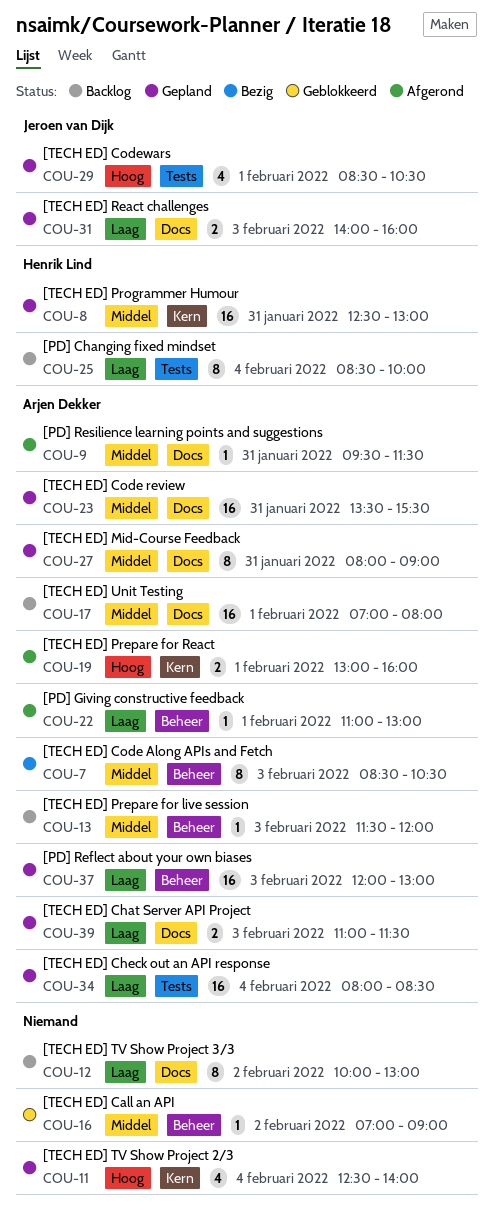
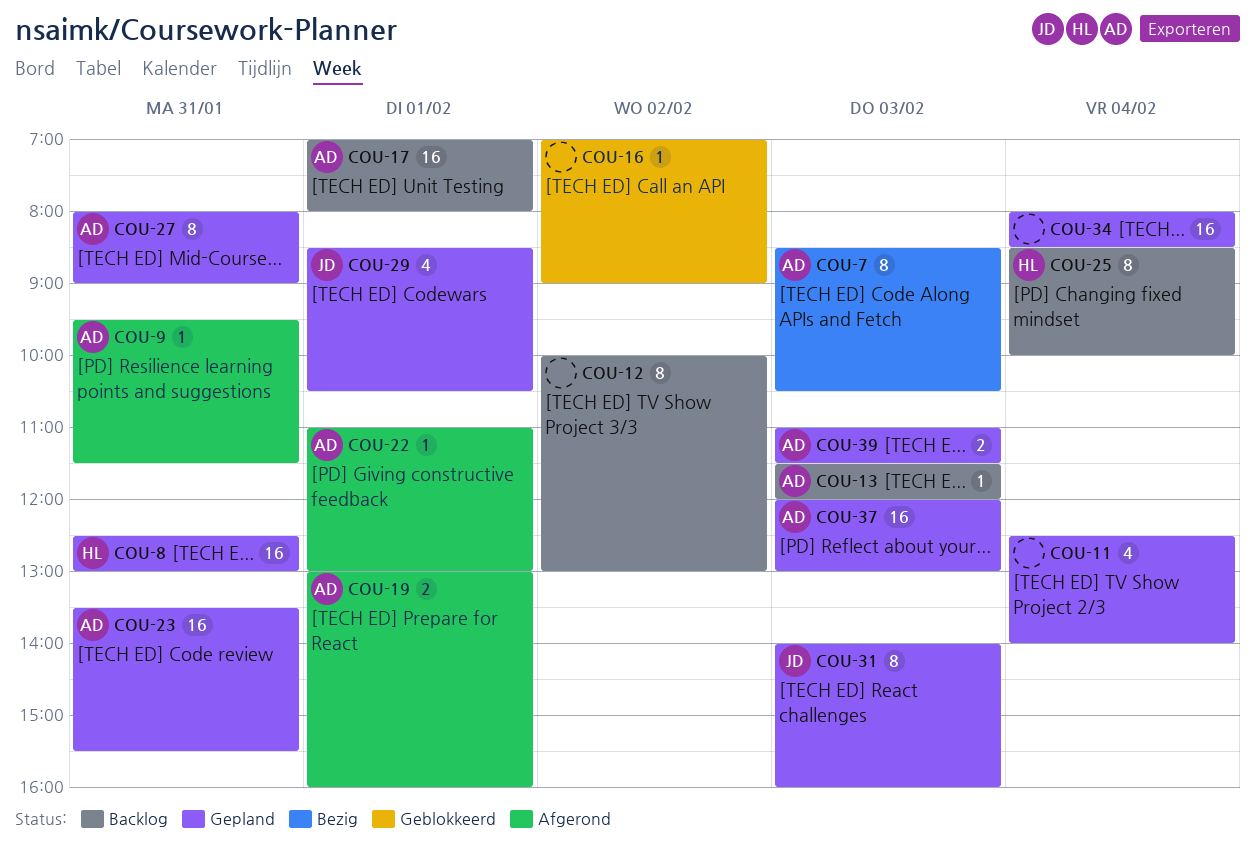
COU-31, estimate: 2 -> 8
COU-34, owner: Arjen Dekker -> none

